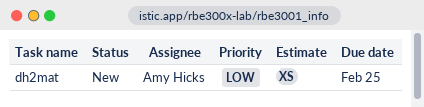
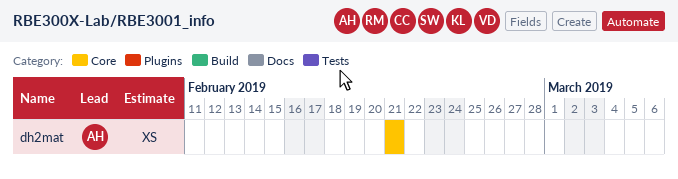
dh2mat, due: Feb 25 -> Feb 21

